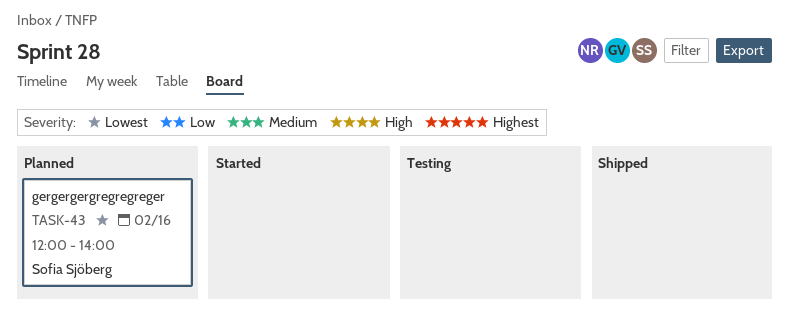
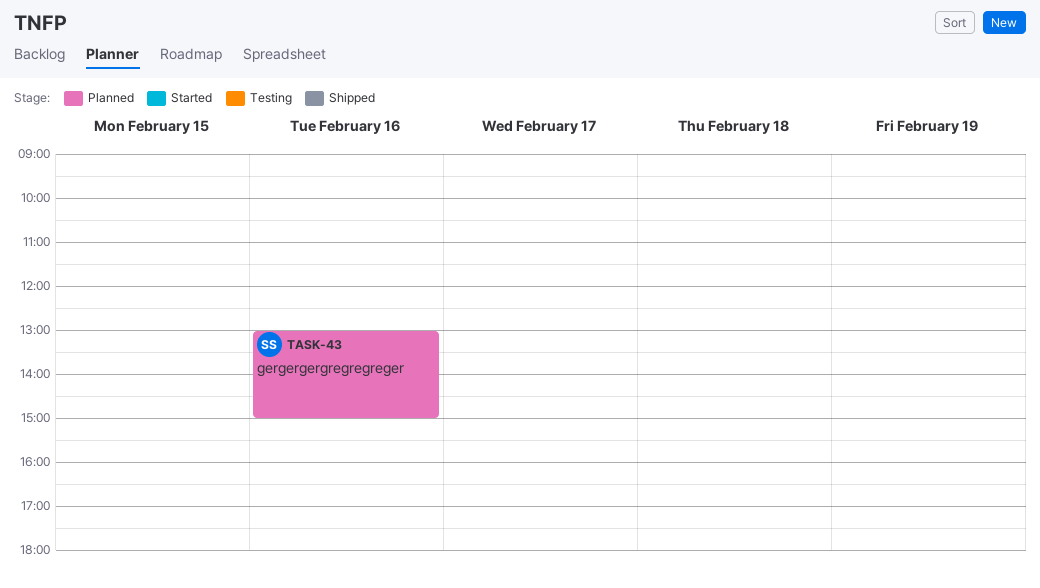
TASK-43, begins: 12:00 -> 13:00
TASK-43, ends: 14:00 -> 15:00

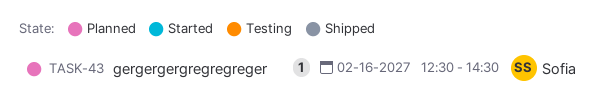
TASK-43, begins: 13:00 -> 12:30
TASK-43, ends: 15:00 -> 14:30

